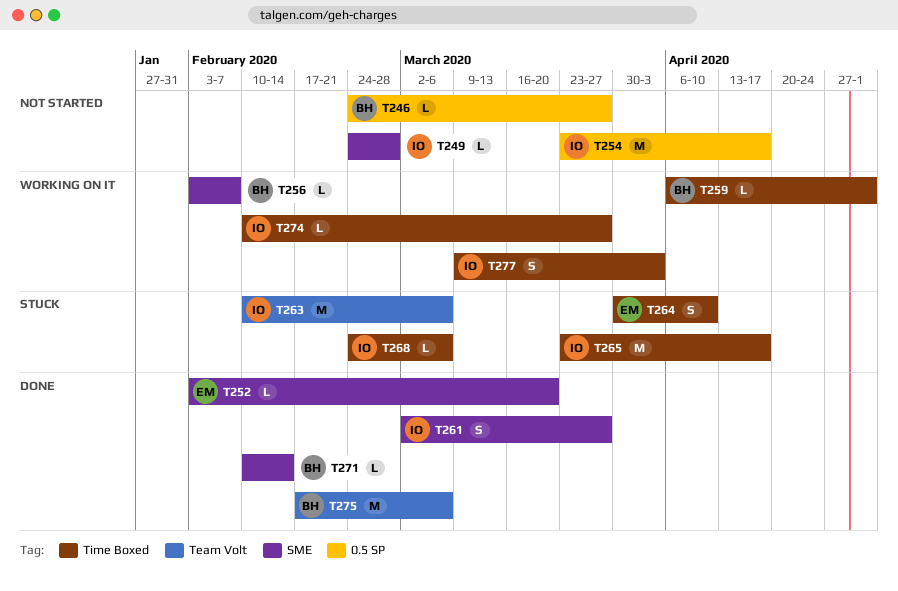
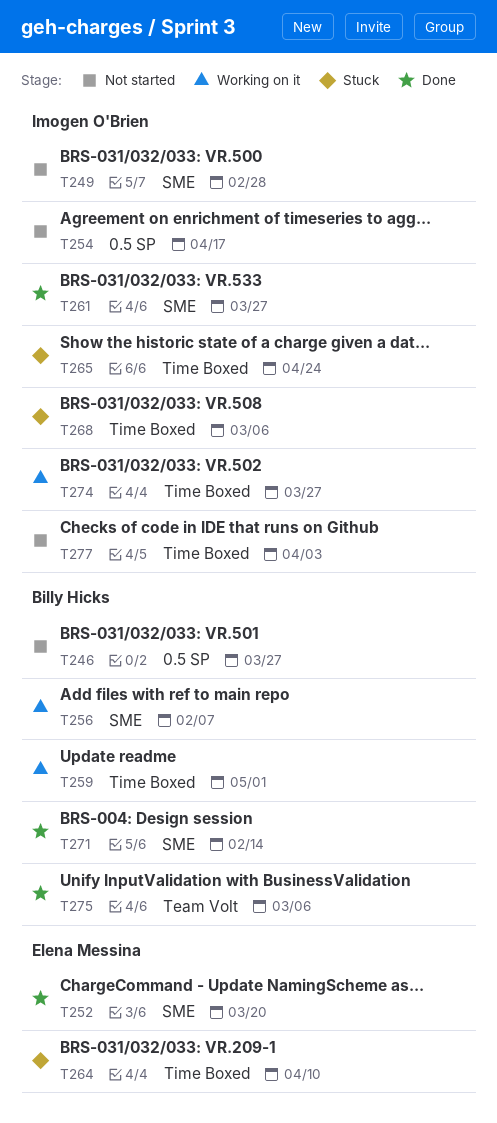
T263: present -> none
T265, due: Apr 17 -> Apr 24
T277, status: Working on it -> Not started

